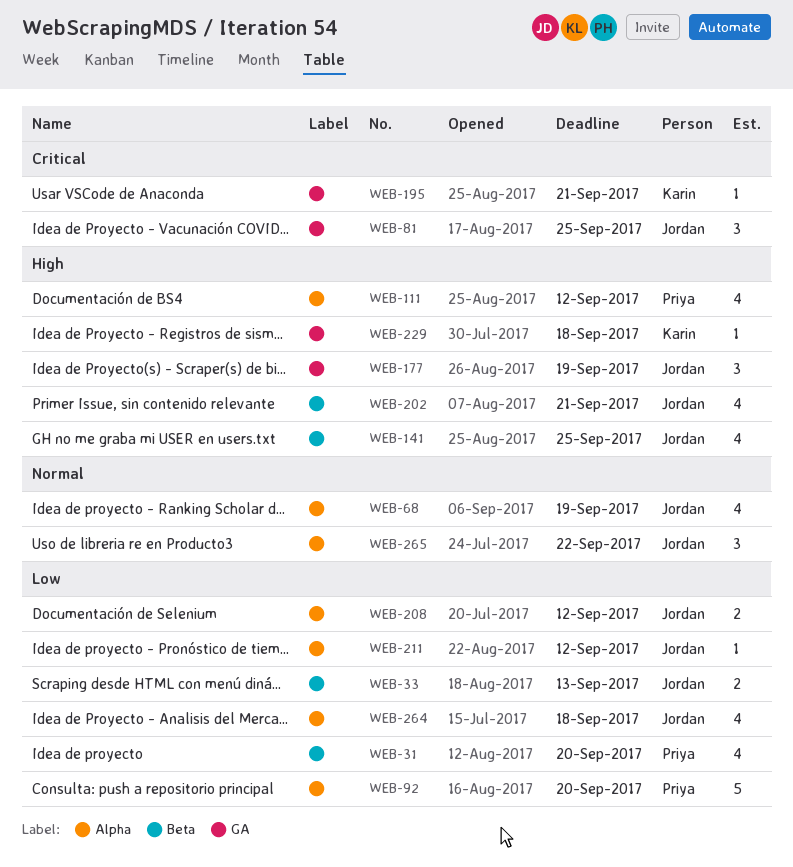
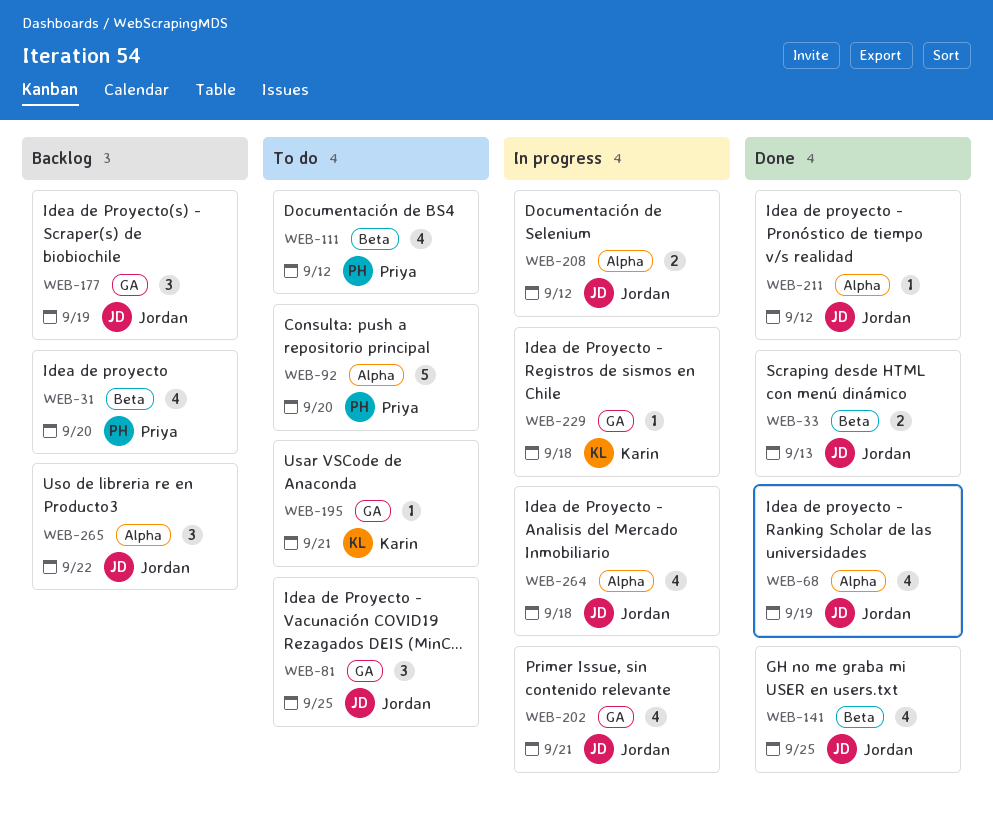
WEB-111, label: Alpha -> Beta
WEB-202, label: Beta -> GA

